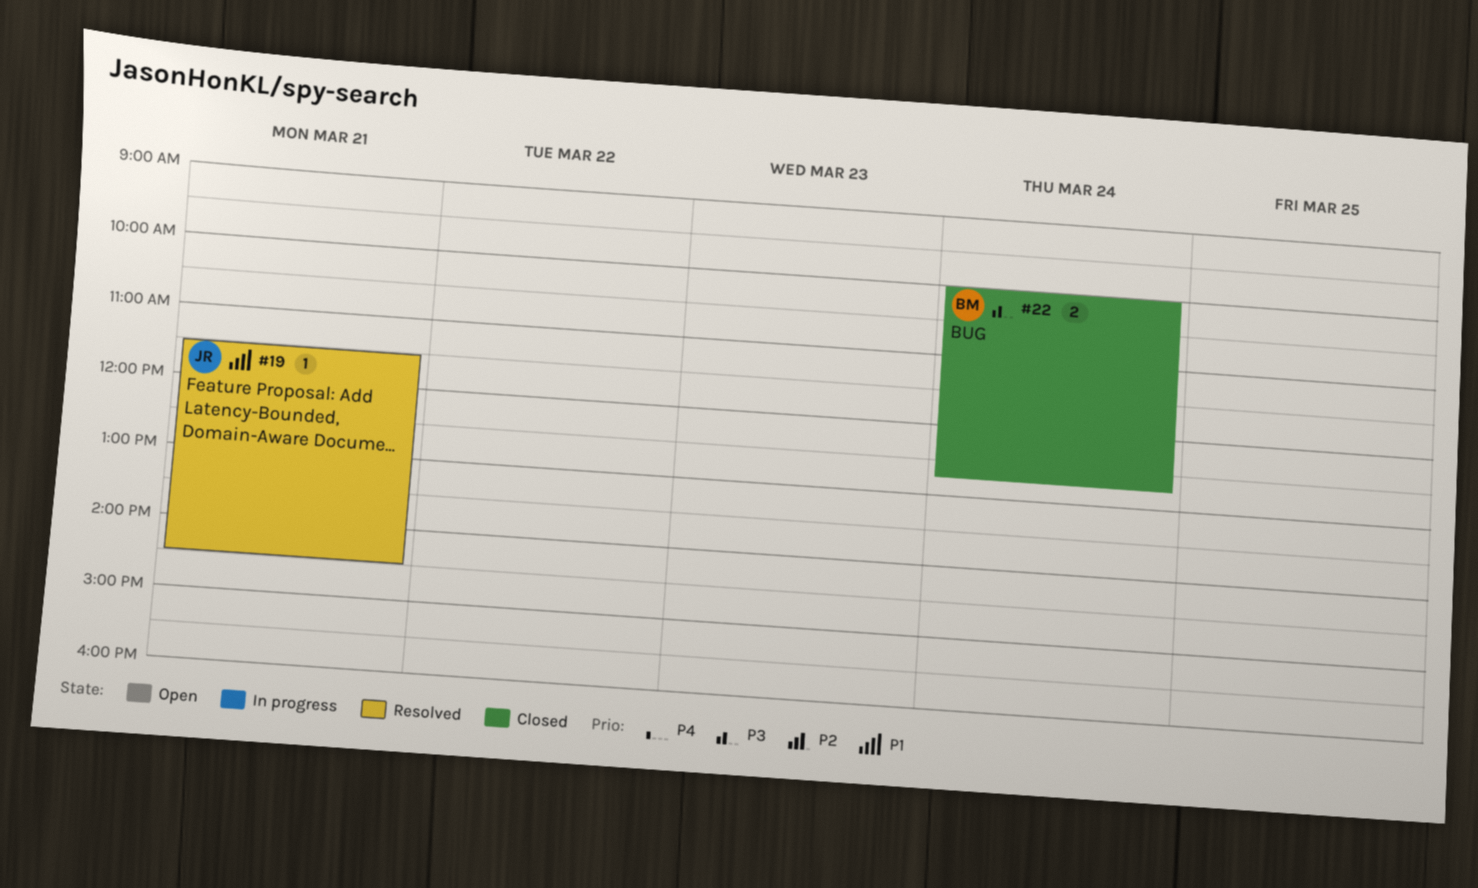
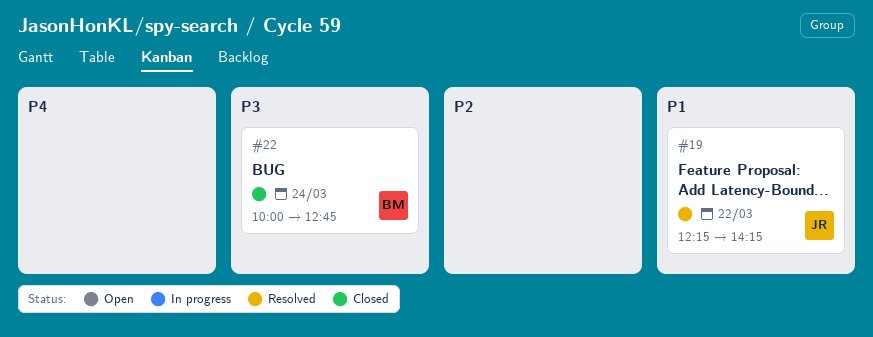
#19, day: Mar 21 -> Mar 22
#19, begins: 11:30 -> 12:15
#19, ends: 14:30 -> 14:15

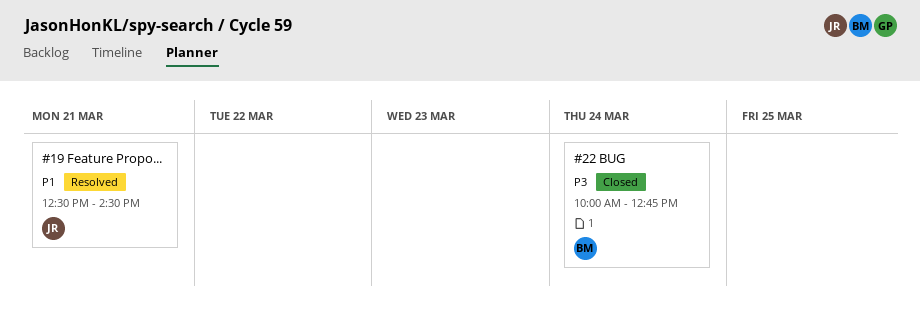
#19, day: Mar 22 -> Mar 21
#19, begins: 12:15 -> 12:30
#19, ends: 14:15 -> 14:30

